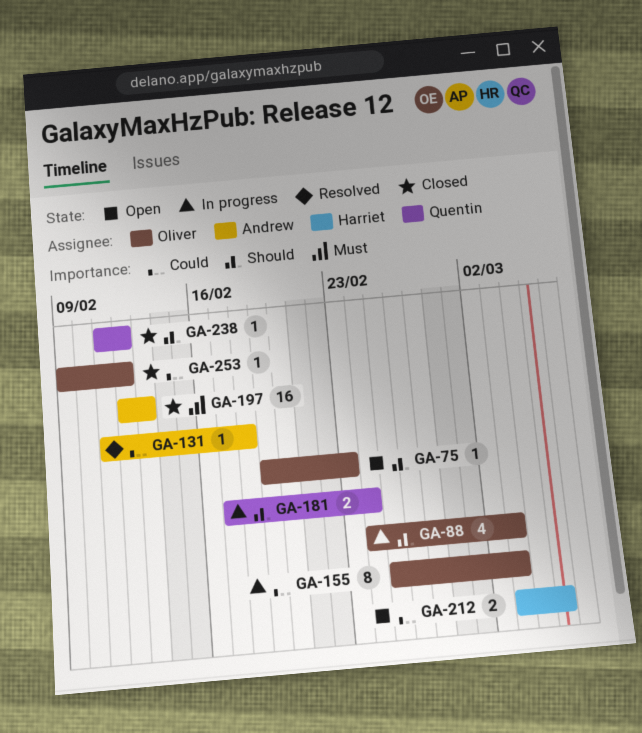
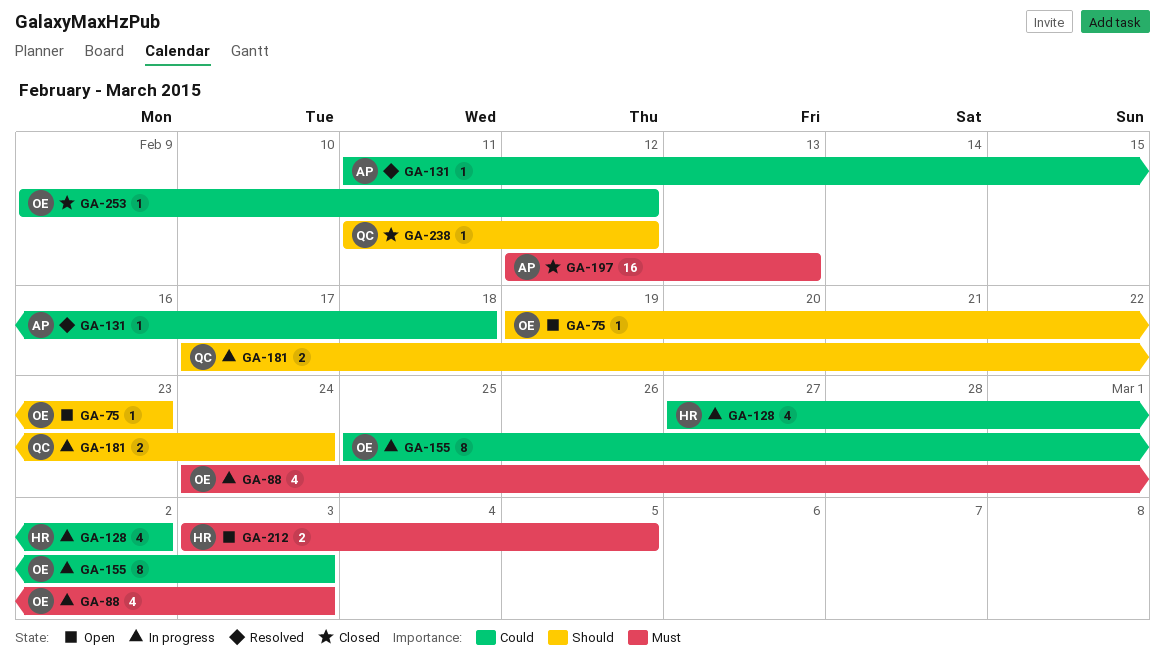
GA-88, priority: Should -> Must
GA-128: none -> present
GA-212, priority: Could -> Must

